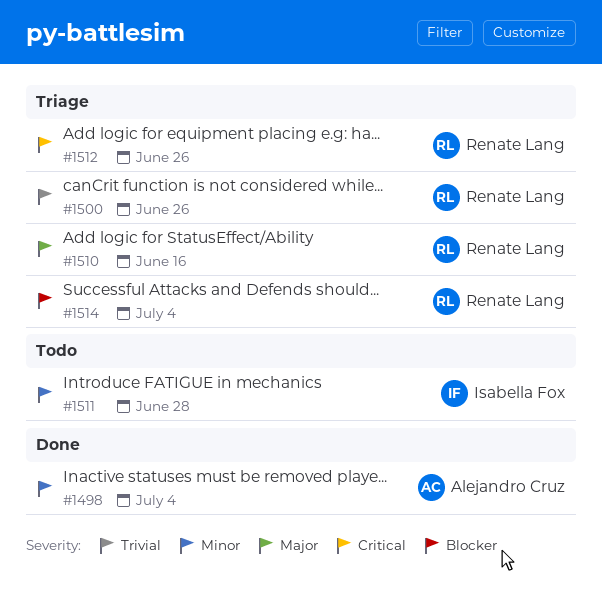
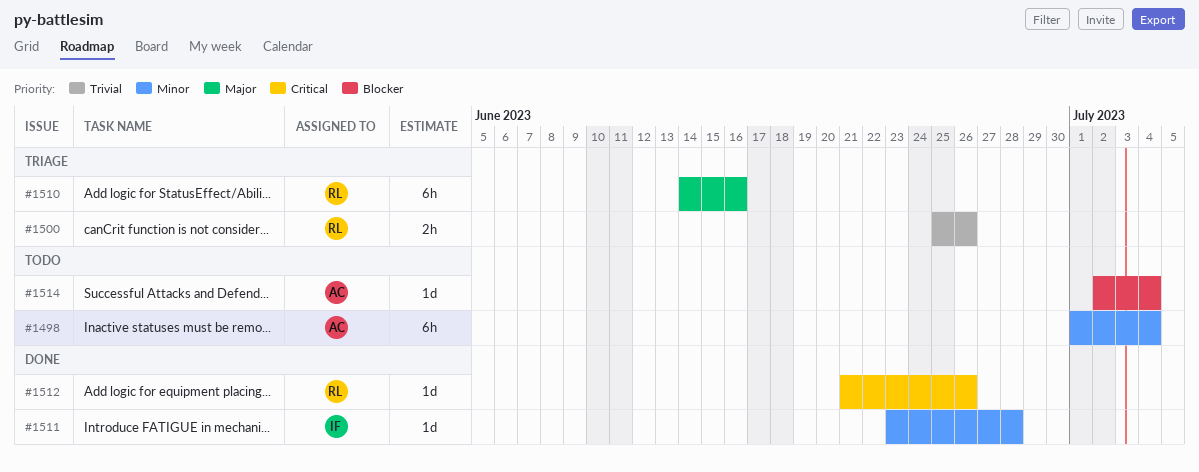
#1498, status: Done -> Todo
#1511, status: Todo -> Done
#1512, status: Triage -> Done
#1514, status: Triage -> Todo
#1514, owner: Renate Lang -> Alejandro Cruz

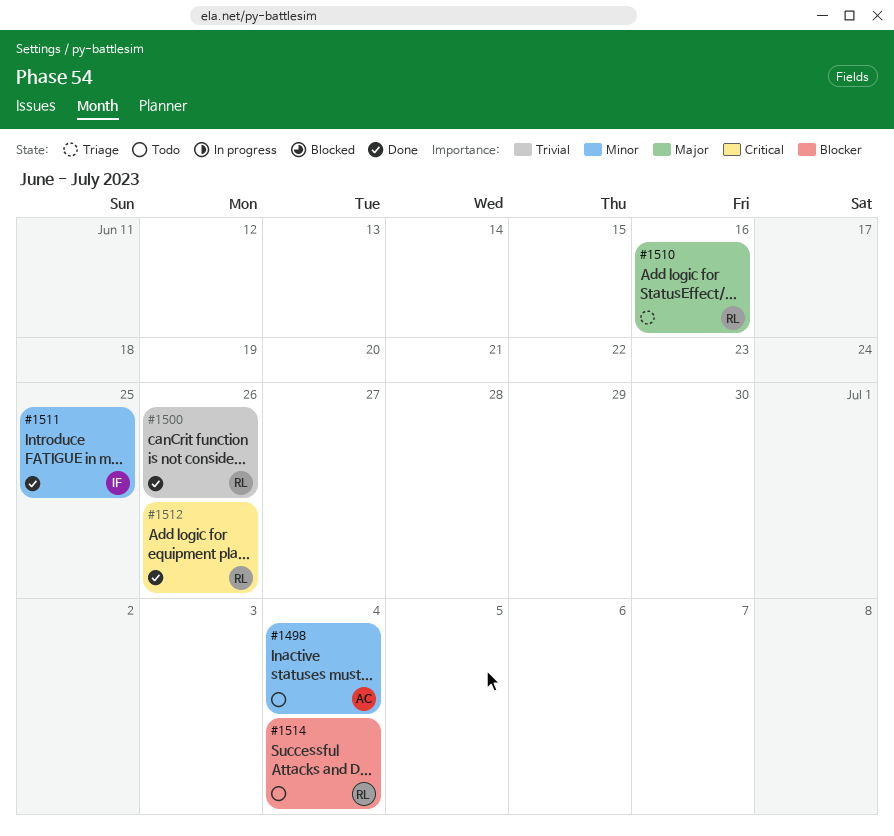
#1500, status: Triage -> Done
#1511, due: Jun 28 -> Jun 25
#1514, owner: AC -> RL

